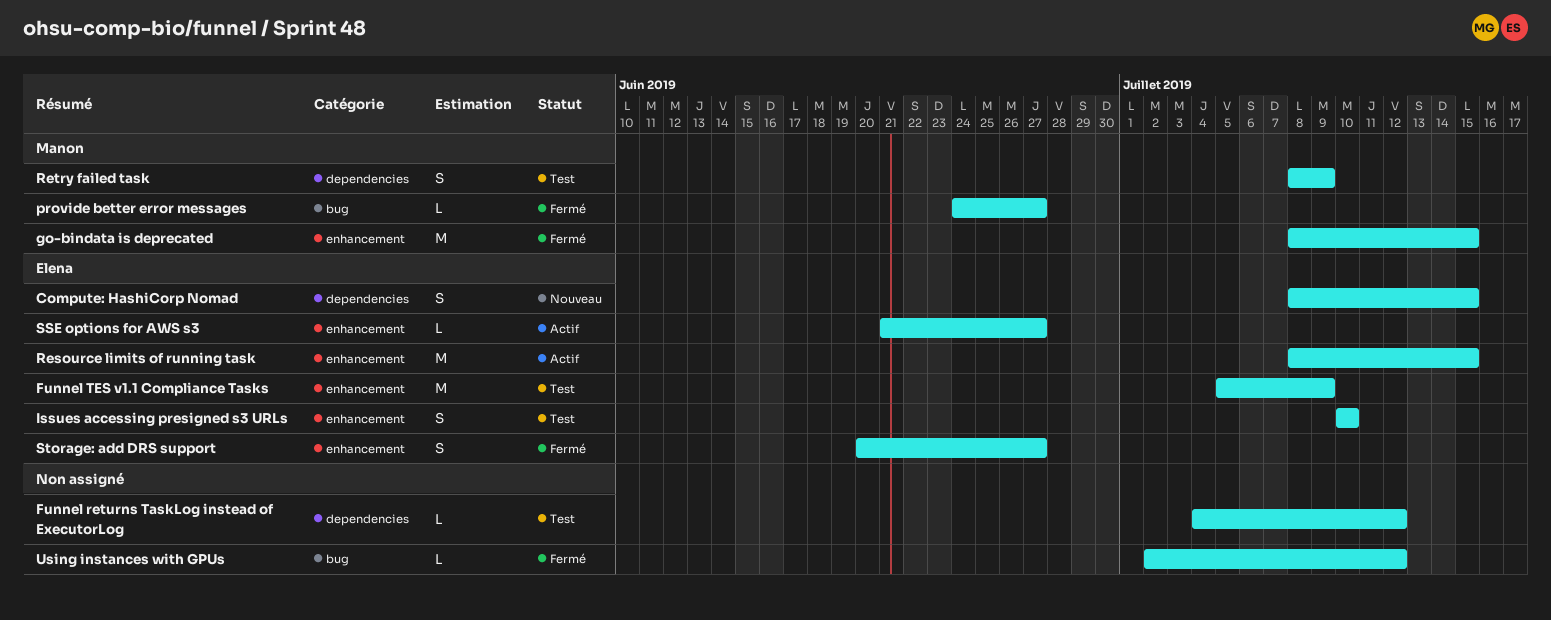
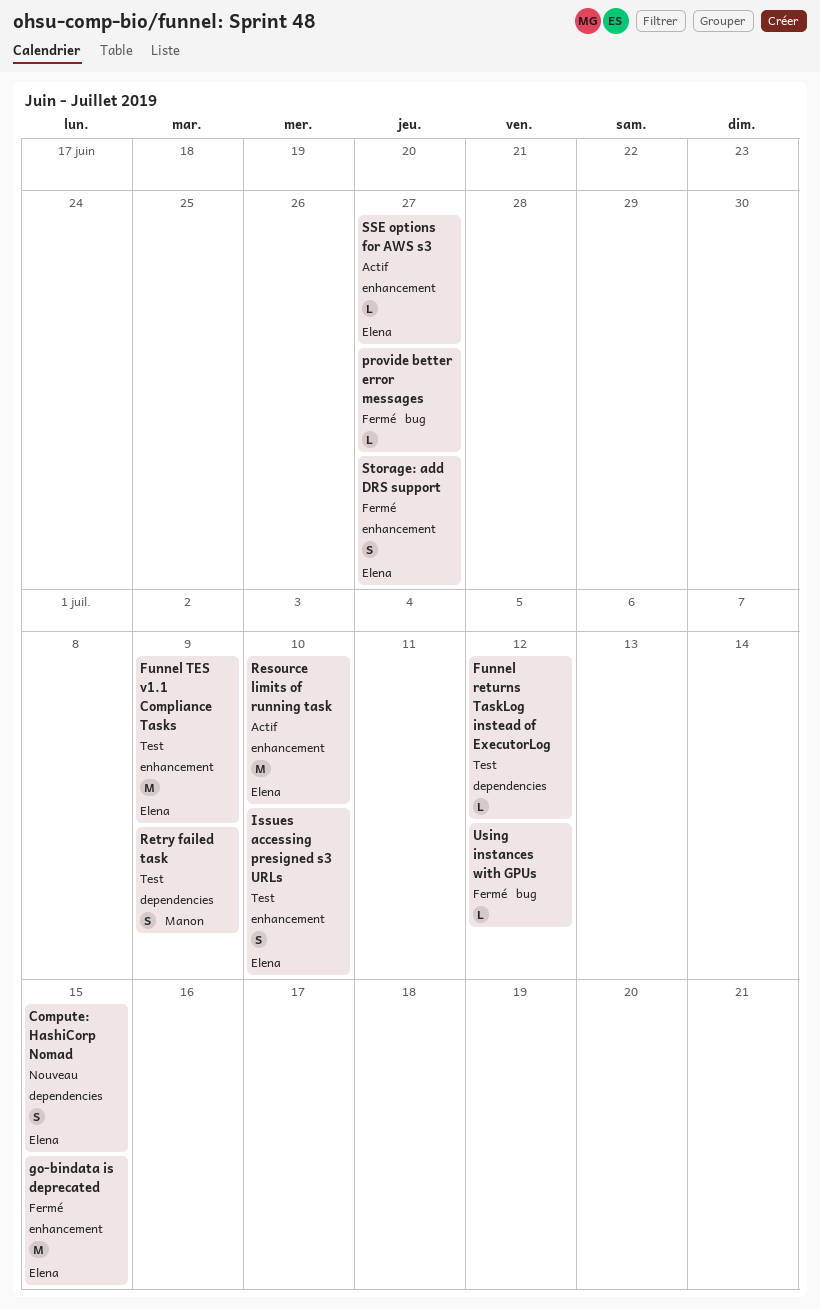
go-bindata is deprecated, owner: Manon -> Elena
provide better error messages, owner: Manon -> none
Resource limits of running task, due: Jul 15 -> Jul 10

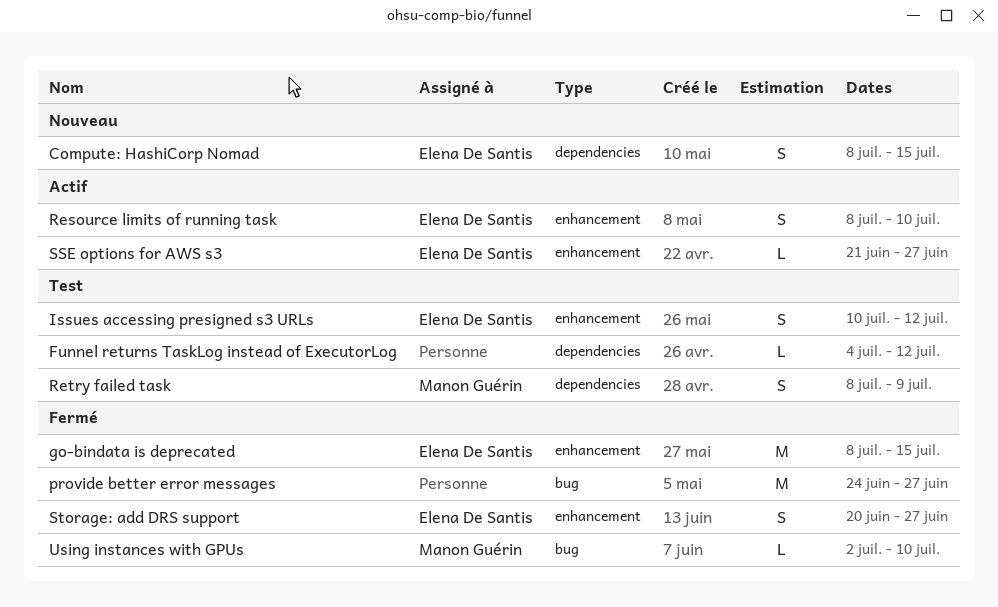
Funnel TES v1.1 Compliance Tasks: present -> none
Issues accessing presigned s3 URLs, due: Jul 10 -> Jul 12
provide better error messages, estimate: L -> M
Resource limits of running task, estimate: M -> S
Using instances with GPUs, owner: none -> Manon Guérin
Using instances with GPUs, due: Jul 12 -> Jul 10

